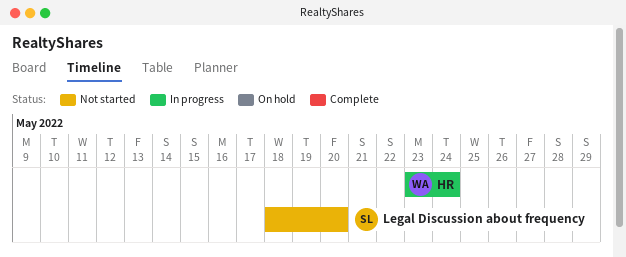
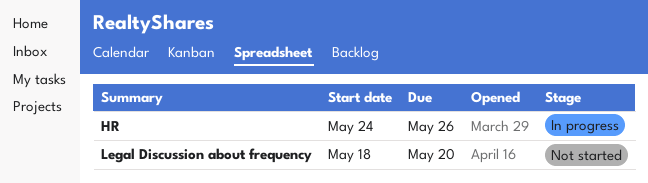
HR, start: May 23 -> May 24
HR, due: May 24 -> May 26

